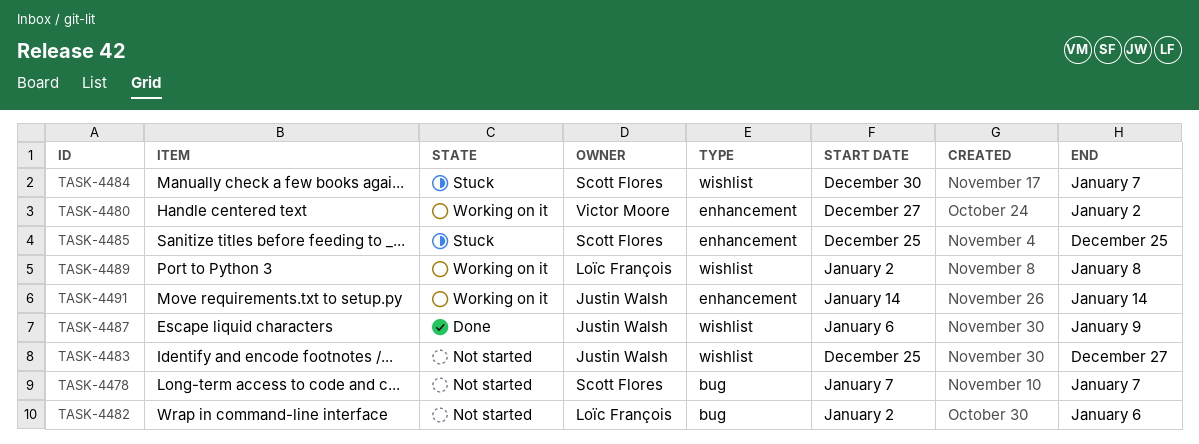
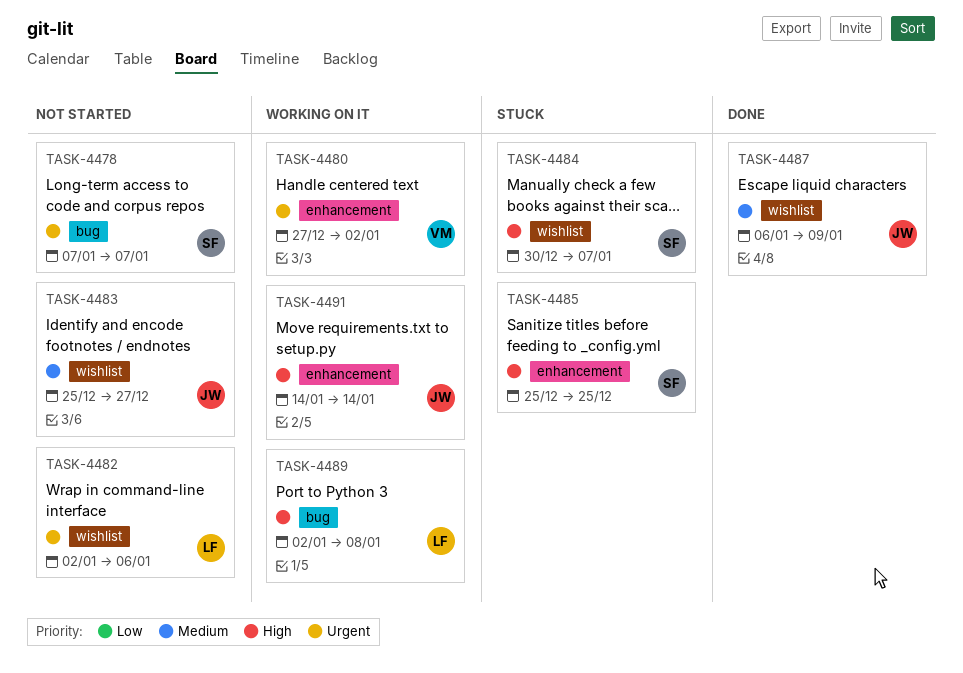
TASK-4482, label: bug -> wishlist
TASK-4489, label: wishlist -> bug

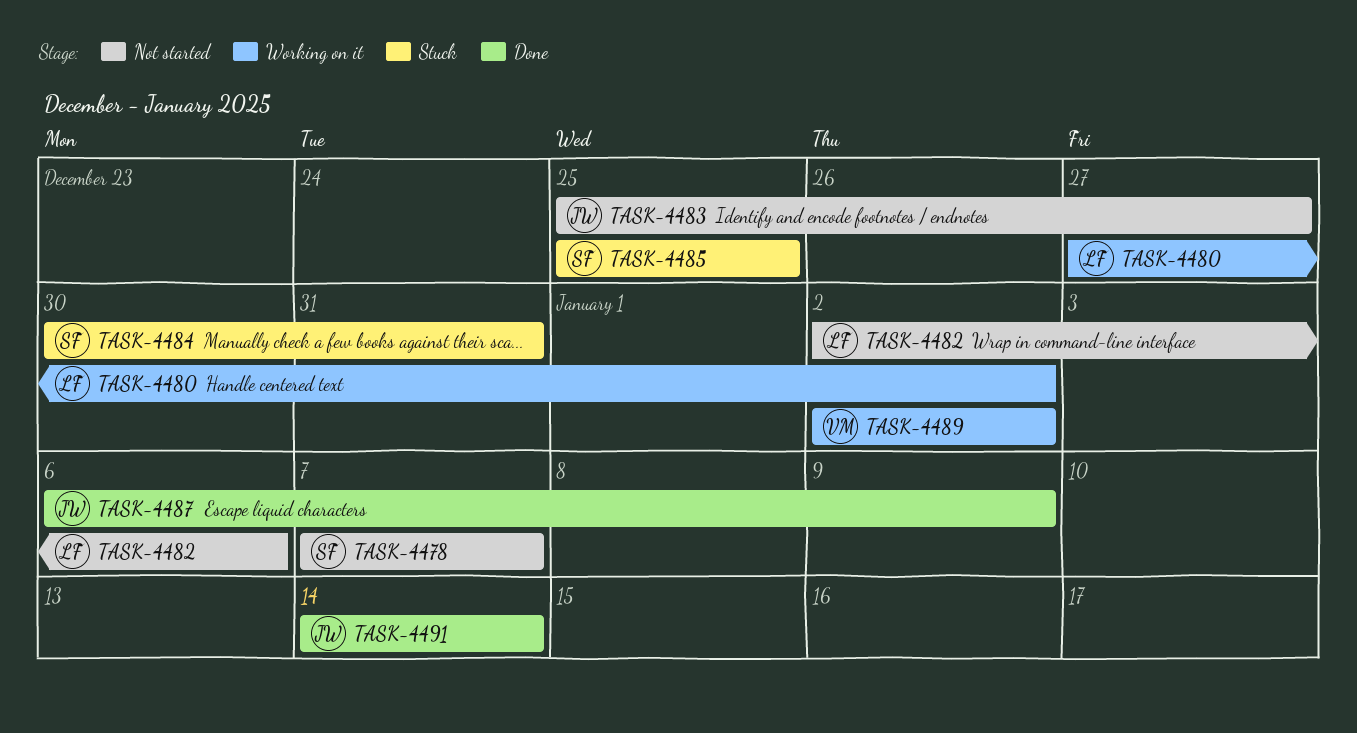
TASK-4480, owner: VM -> LF
TASK-4484, due: Jan 7 -> Dec 31
TASK-4489, owner: LF -> VM
TASK-4489, due: Jan 8 -> Jan 2
TASK-4491, status: Working on it -> Done

